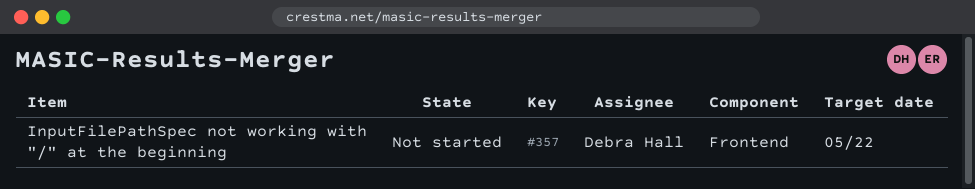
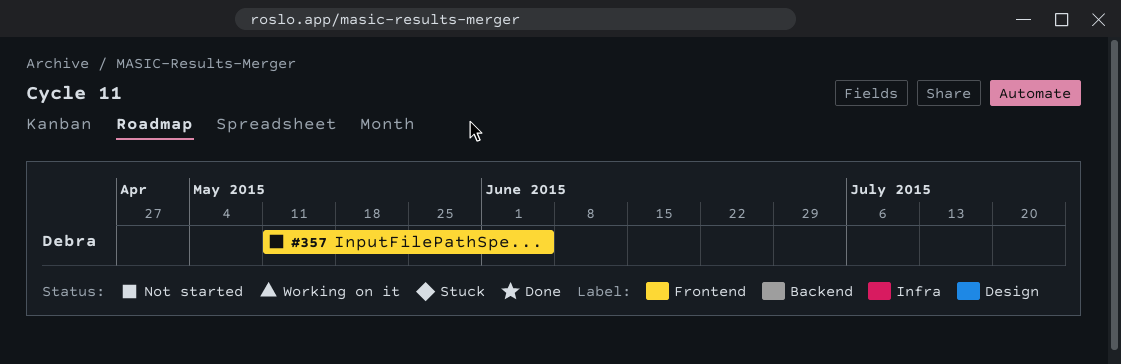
#357, due: May 22 -> Jun 5

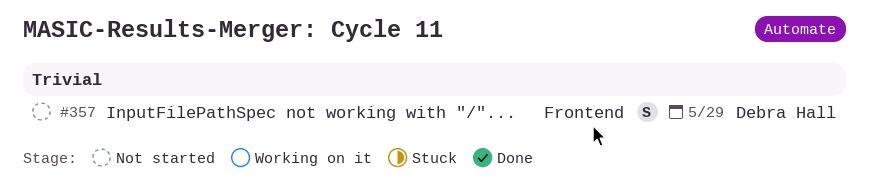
#357, due: Jun 5 -> May 29

